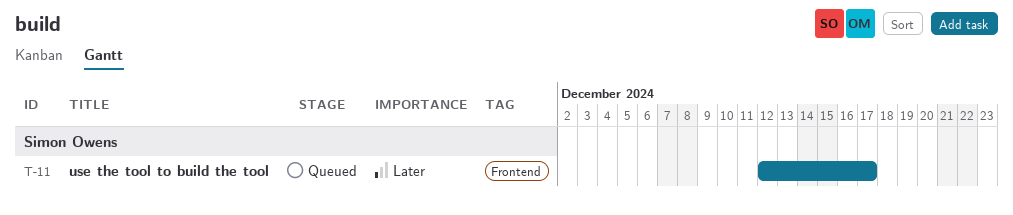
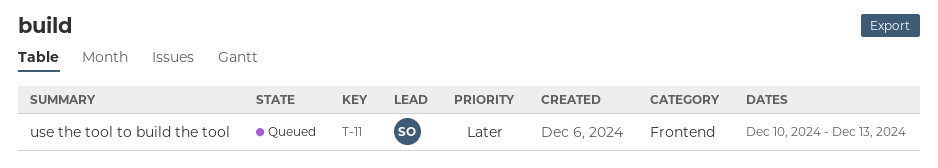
T-11, start: Dec 12 -> Dec 10
T-11, due: Dec 17 -> Dec 13

